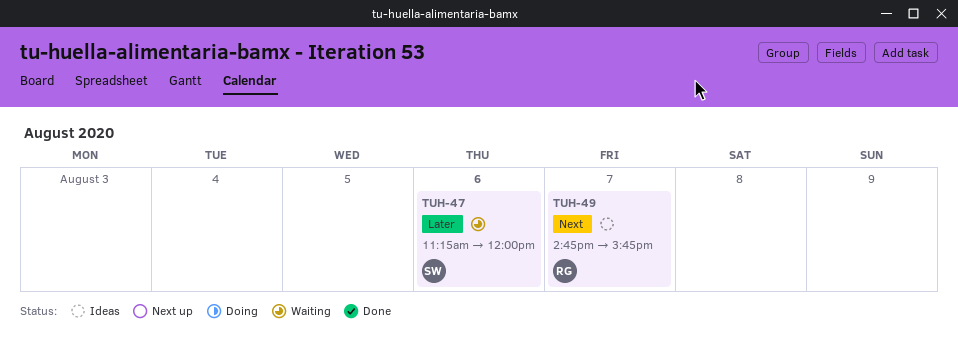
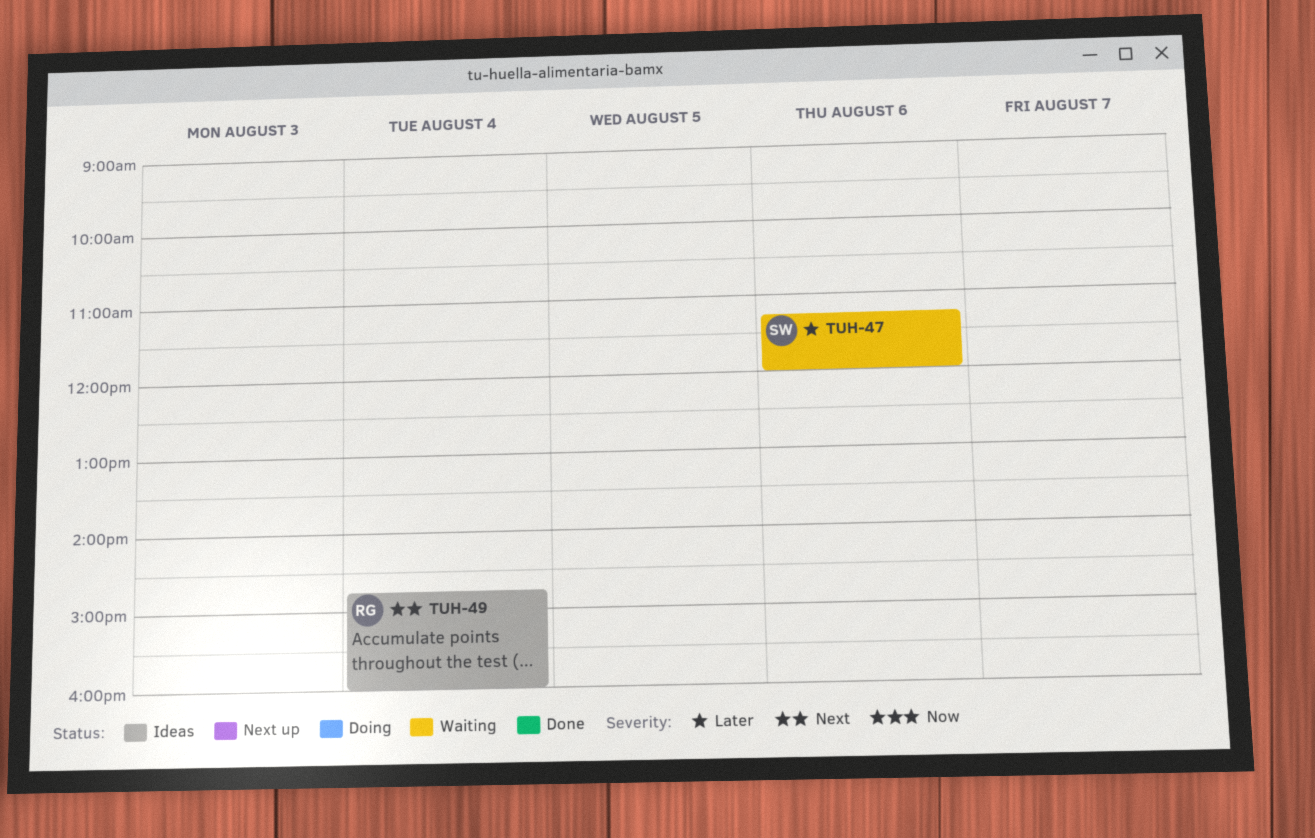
TUH-49, day: Aug 7 -> Aug 4
TUH-49, ends: 15:45 -> 16:00

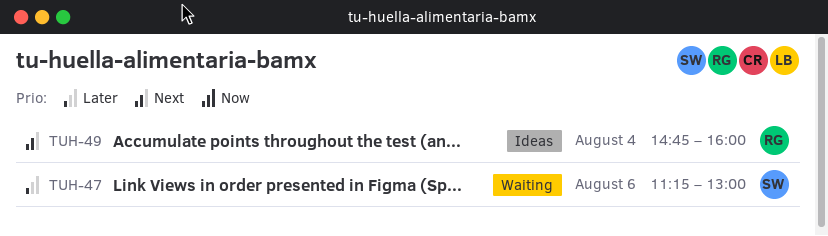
TUH-47, ends: 12:00 -> 13:00

